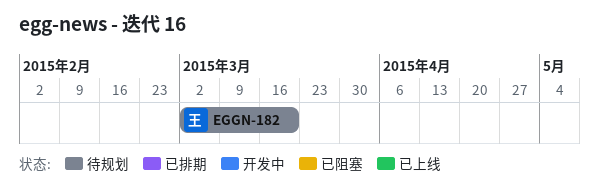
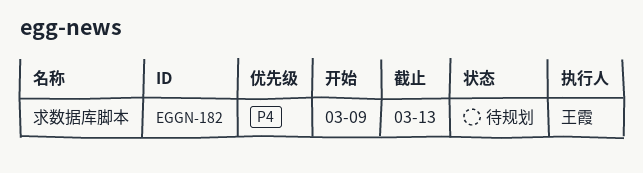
EGGN-182, start: Mar 2 -> Mar 9
EGGN-182, due: Mar 20 -> Mar 13

